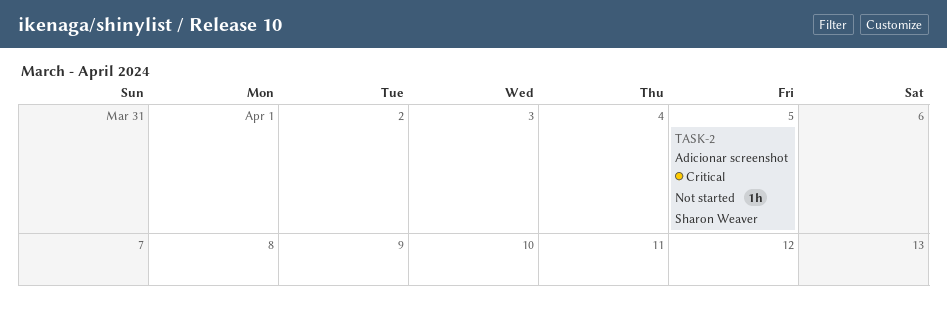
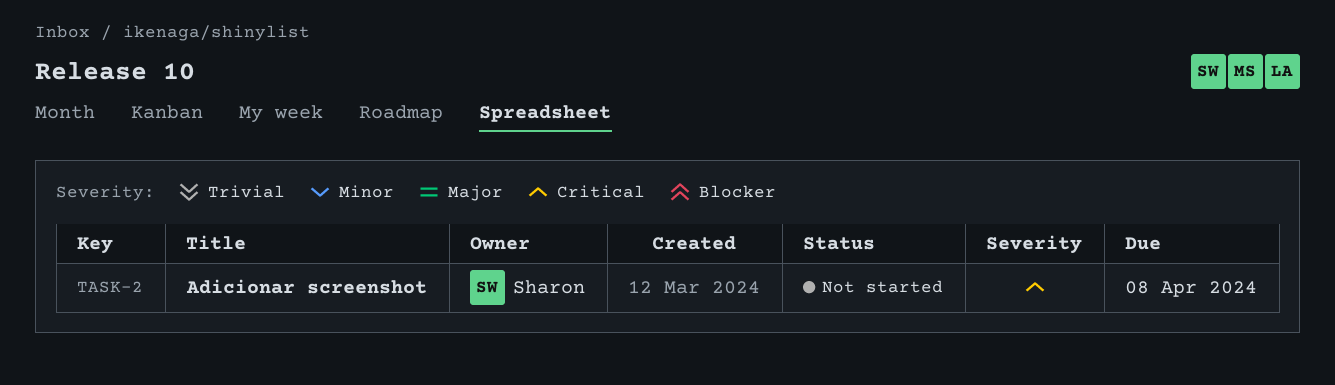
TASK-2, due: Apr 5 -> Apr 8

